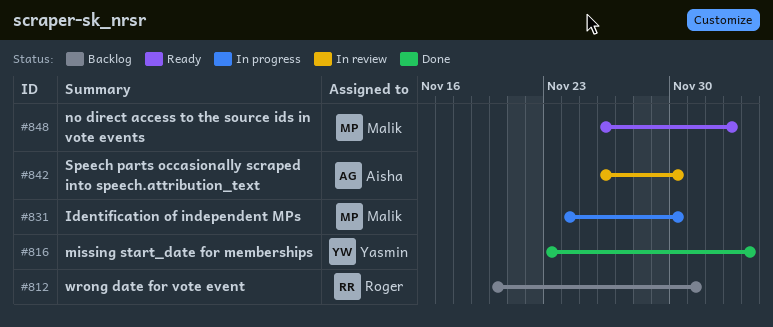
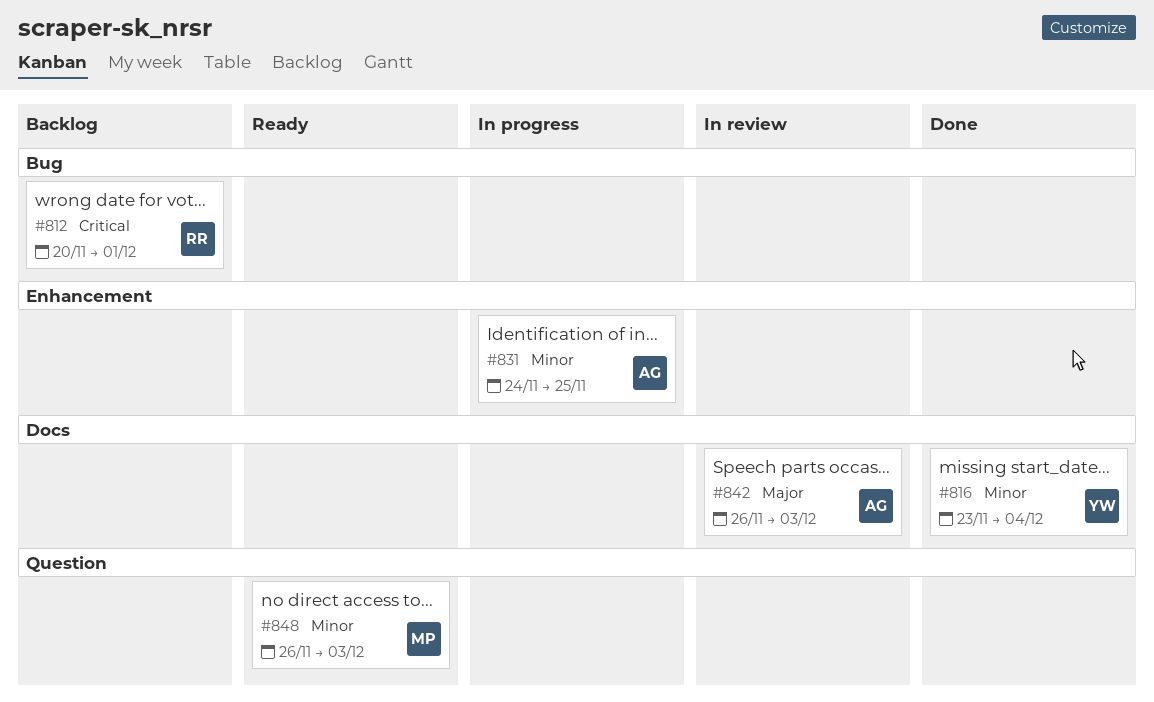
#831, owner: Malik -> Aisha
#831, due: Nov 30 -> Nov 25
#842, due: Nov 30 -> Dec 3

